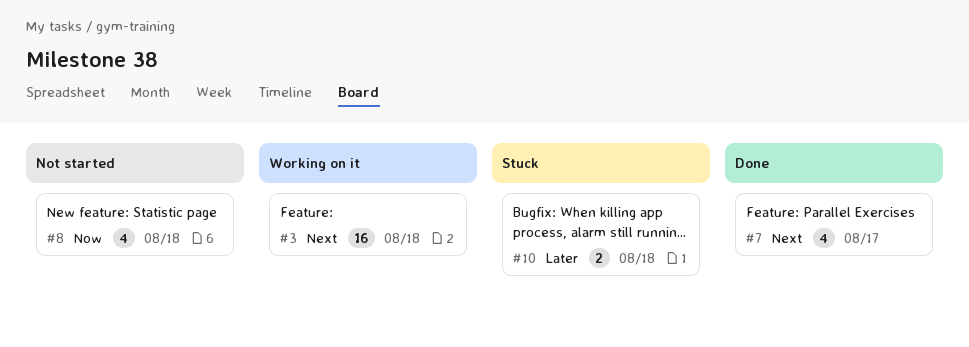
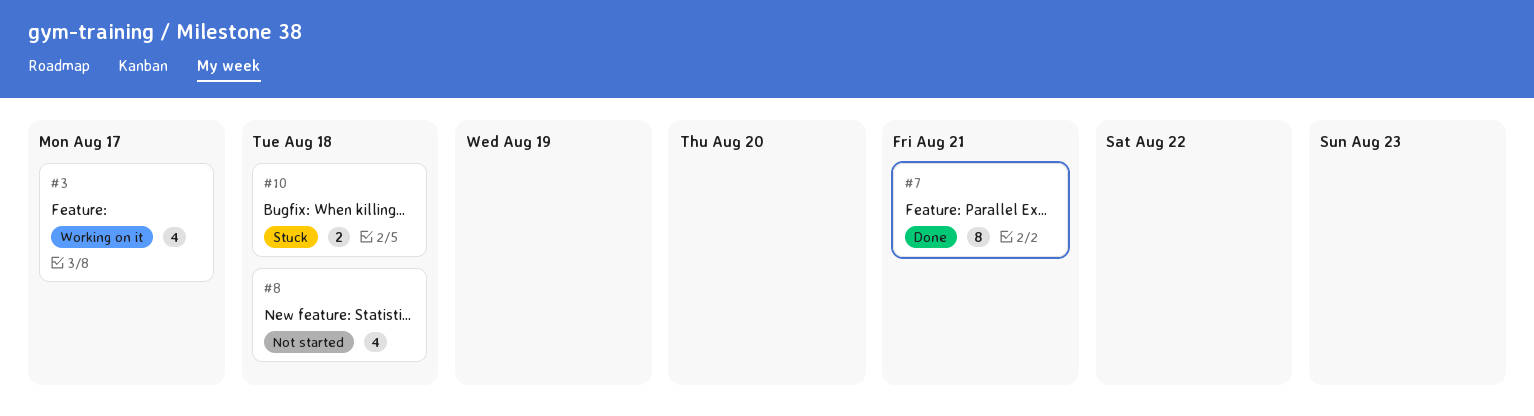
#3, estimate: 16 -> 4
#3, due: Aug 18 -> Aug 17
#7, estimate: 4 -> 8
#7, due: Aug 17 -> Aug 21

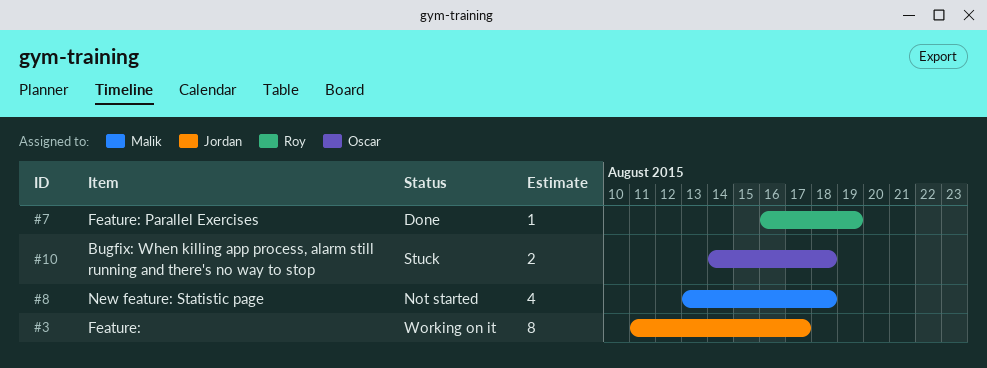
#3, estimate: 4 -> 8
#7, estimate: 8 -> 1
#7, due: Aug 21 -> Aug 19

